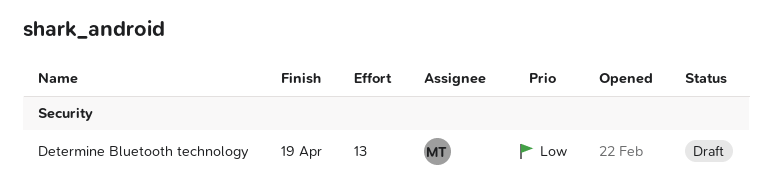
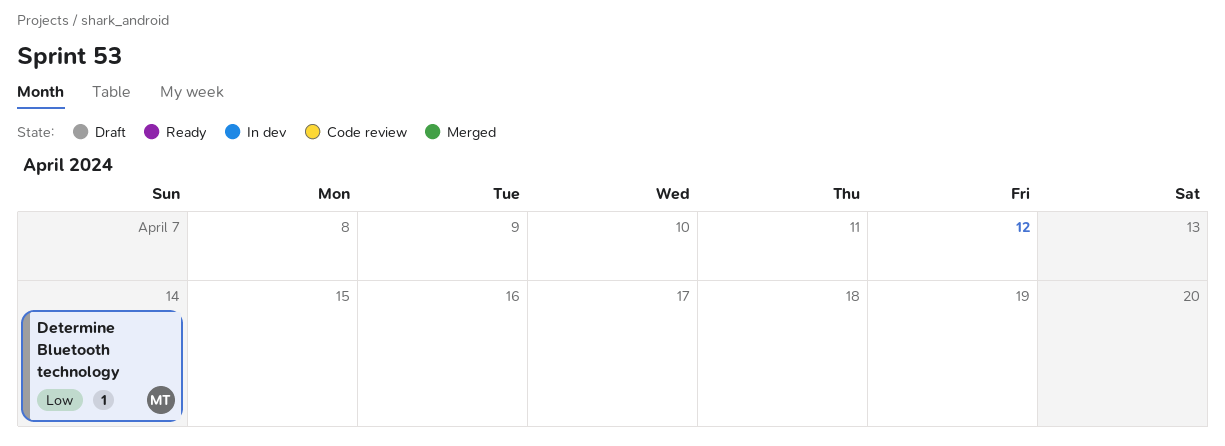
Determine Bluetooth technology, estimate: 13 -> 1
Determine Bluetooth technology, due: Apr 19 -> Apr 14

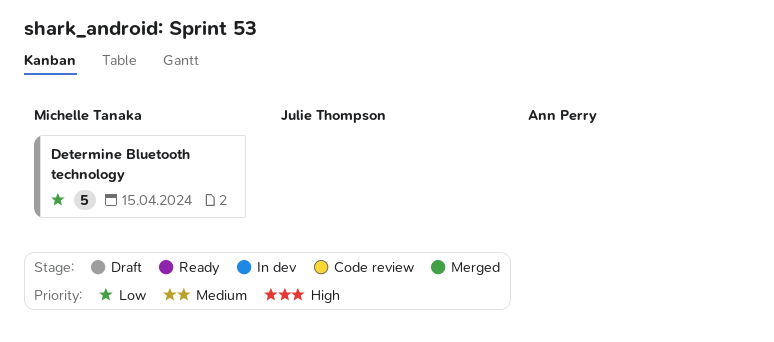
Determine Bluetooth technology, estimate: 1 -> 5
Determine Bluetooth technology, due: Apr 14 -> Apr 15

